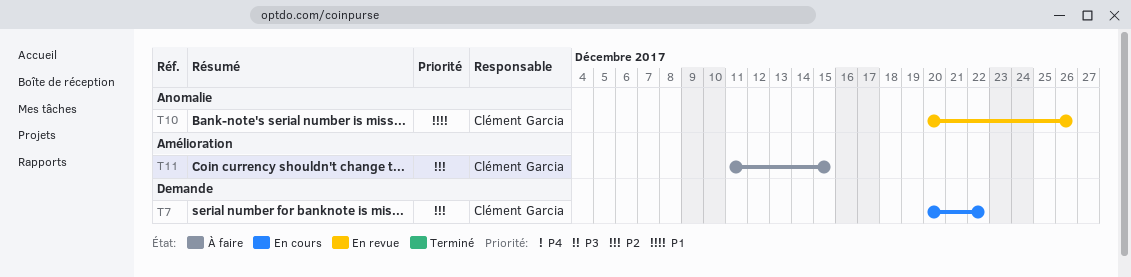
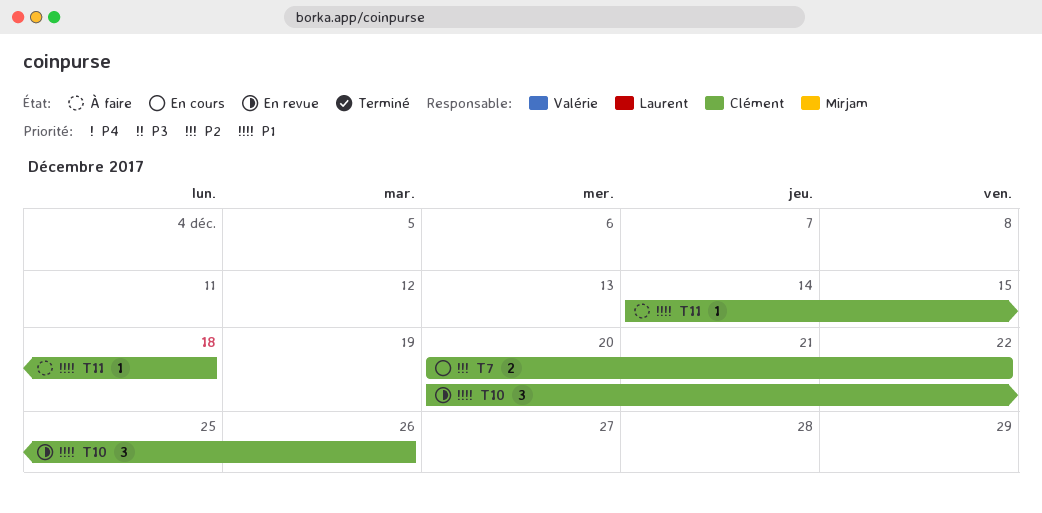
T11, priority: P2 -> P1
T11, start: Dec 11 -> Dec 14
T11, due: Dec 15 -> Dec 18

